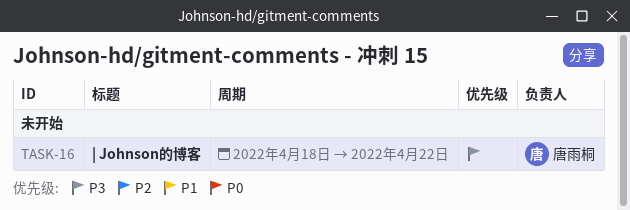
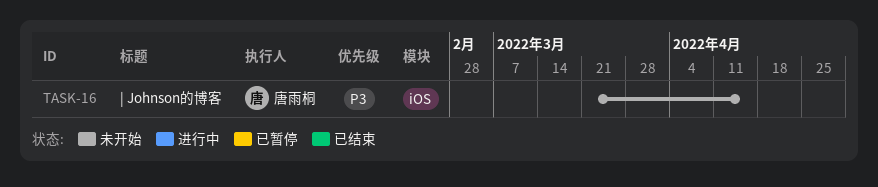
TASK-16, start: Apr 18 -> Mar 21
TASK-16, due: Apr 22 -> Apr 15

